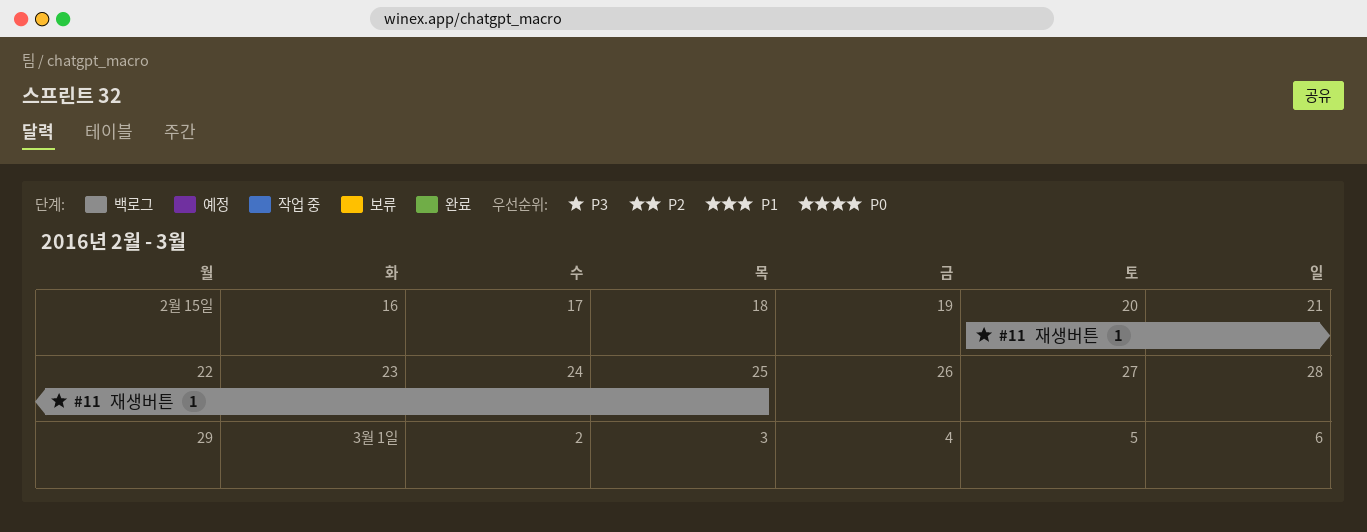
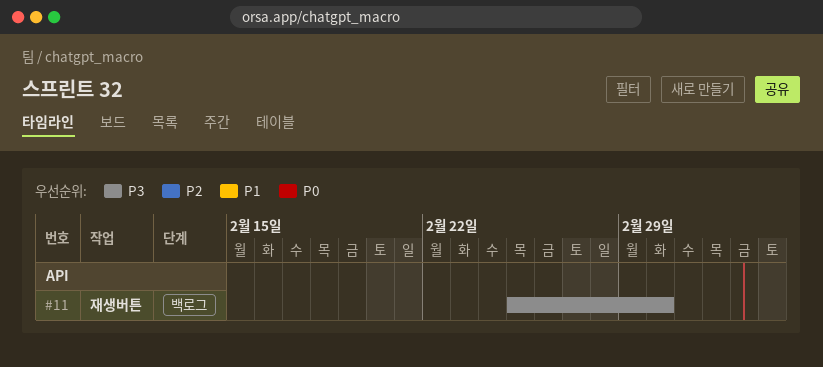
#11, start: Feb 20 -> Feb 25
#11, due: Feb 25 -> Mar 1

